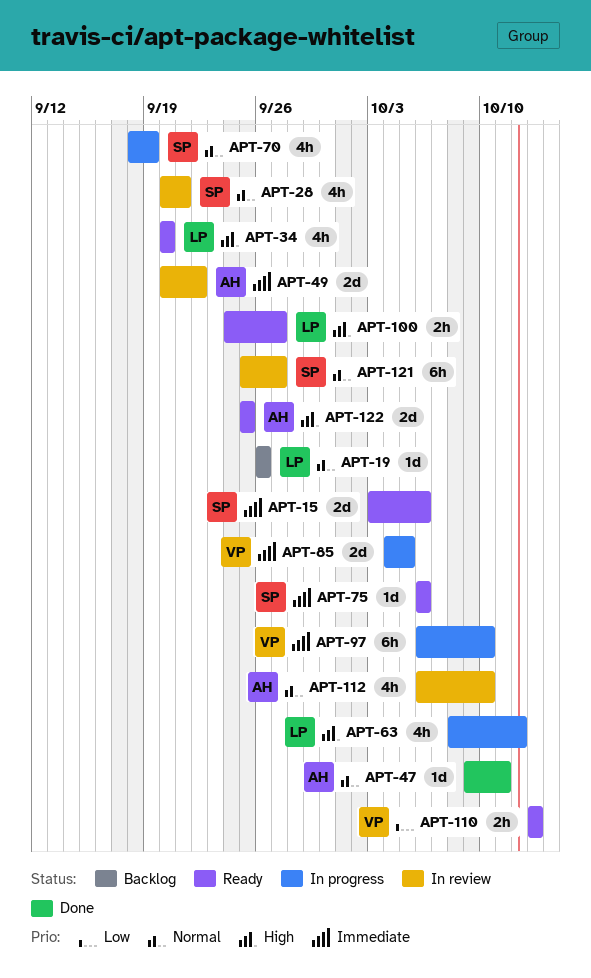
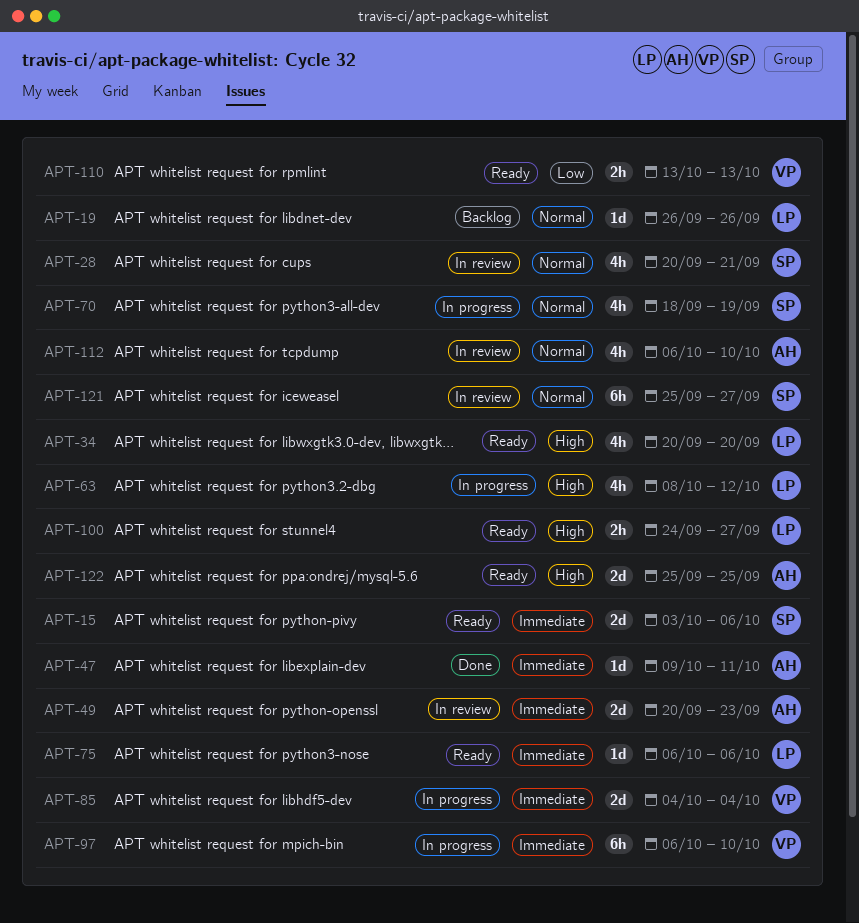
APT-47, priority: Normal -> Immediate
APT-49, due: Sep 22 -> Sep 23
APT-75, owner: SP -> LP
APT-85, due: Oct 5 -> Oct 4

